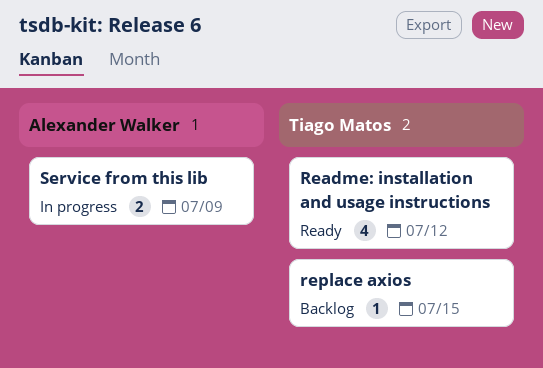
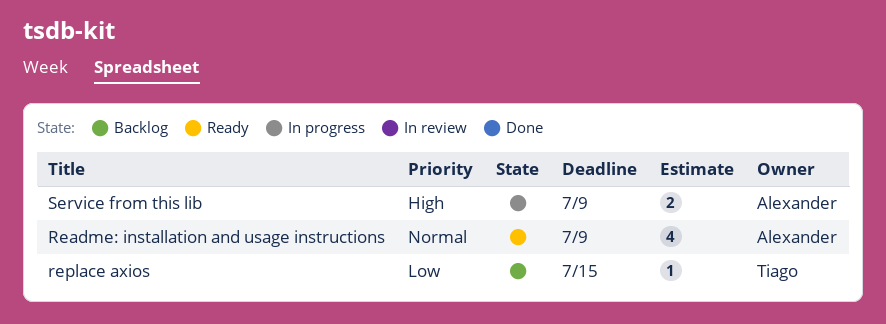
Readme: installation and usage instructions, owner: Tiago Matos -> Alexander Walker
Readme: installation and usage instructions, due: Jul 12 -> Jul 9

